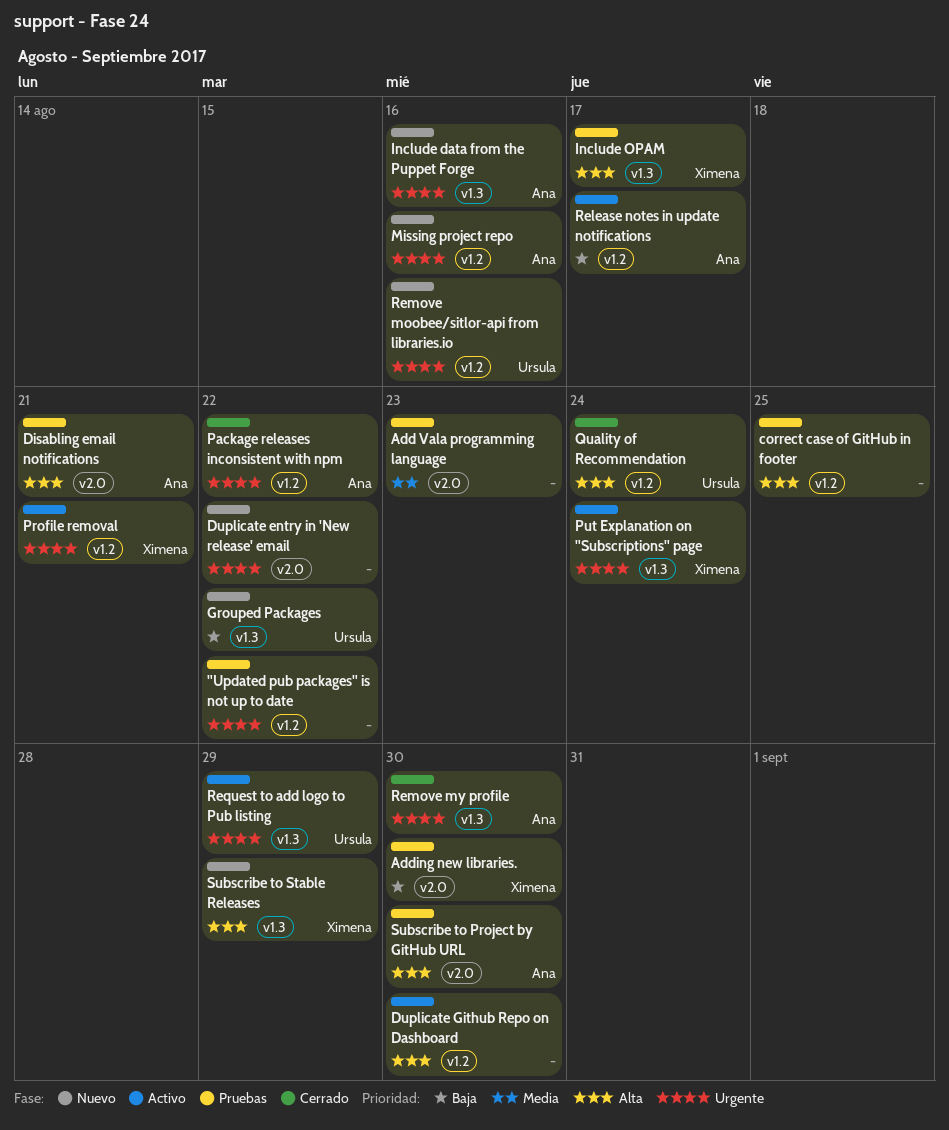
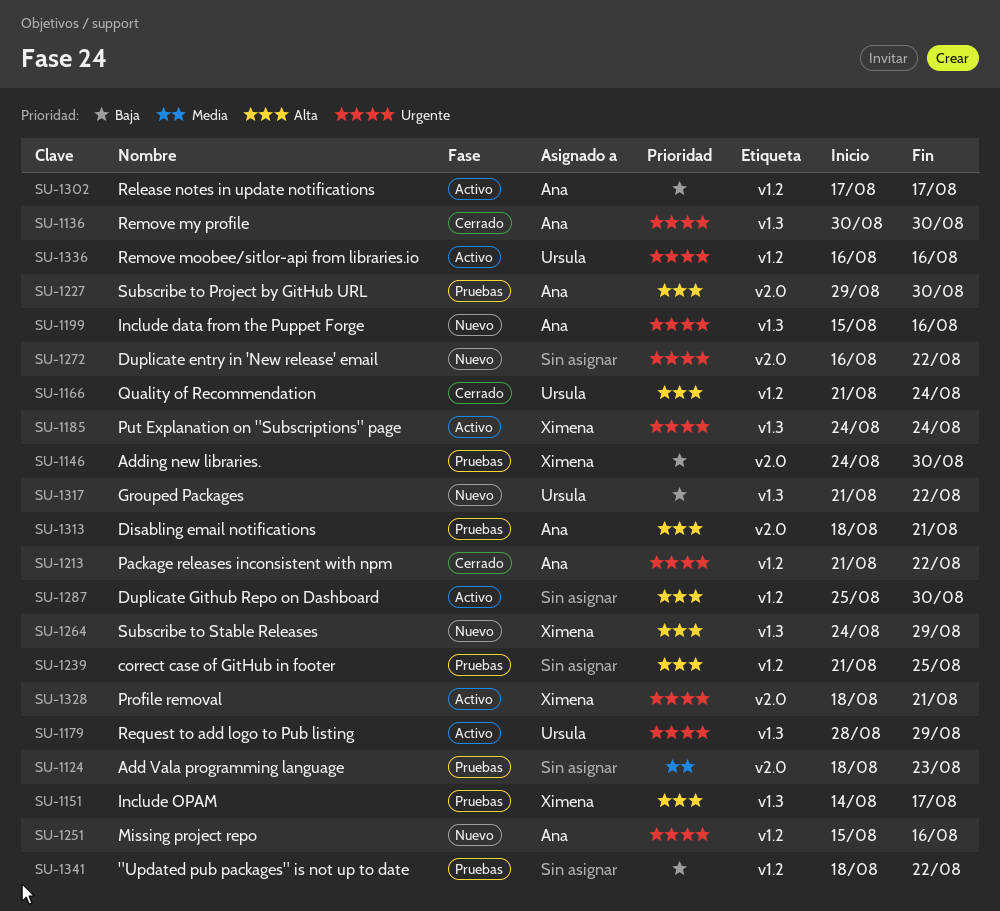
"Updated pub packages" is not up to date, priority: Urgente -> Baja
Profile removal, label: v1.2 -> v2.0
Remove moobee/sitlor-api from libraries.io, status: Nuevo -> Activo

